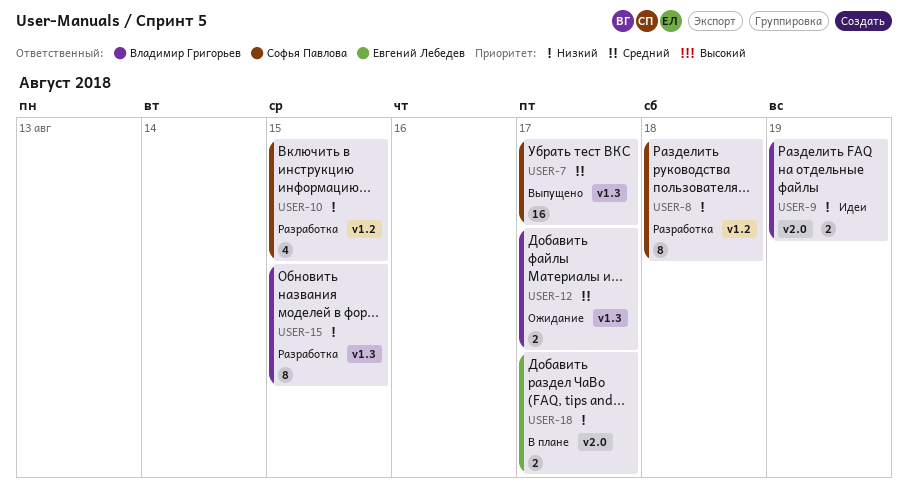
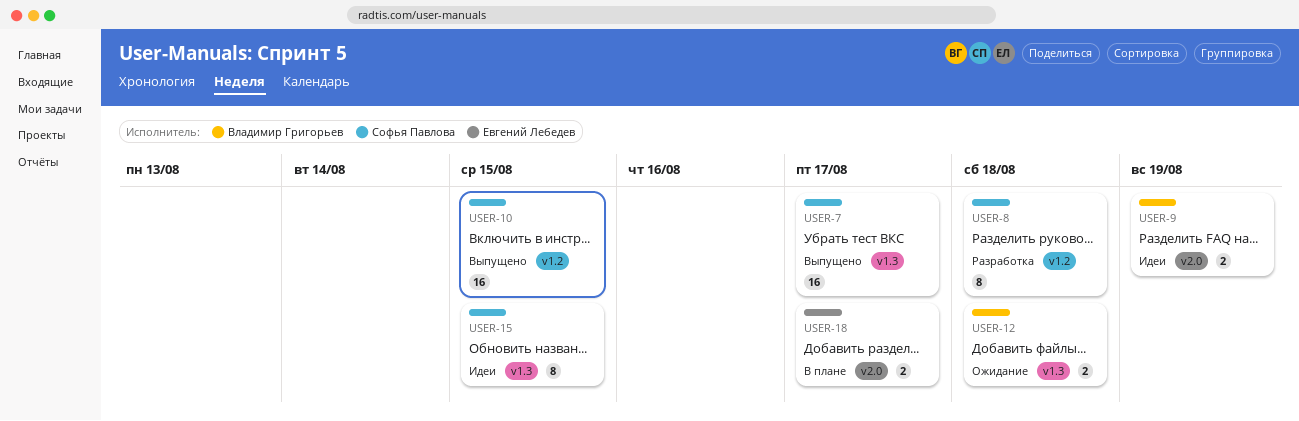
USER-10, status: Разработка -> Выпущено
USER-10, estimate: 4 -> 16
USER-12, due: Aug 17 -> Aug 18
USER-15, status: Разработка -> Идеи
USER-15, owner: Владимир Григорьев -> Софья Павлова

